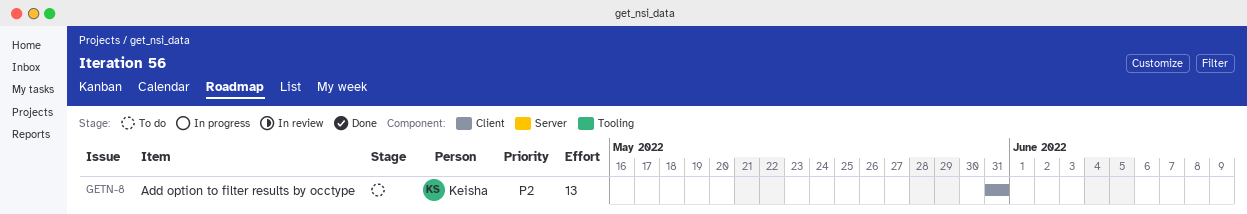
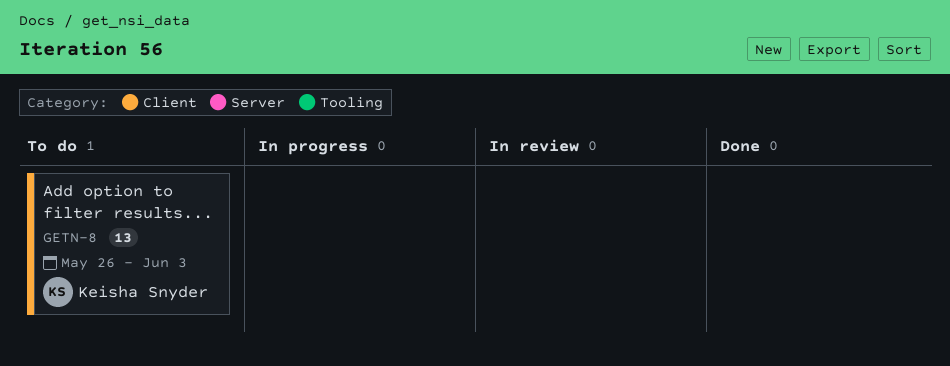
GETN-8, start: May 31 -> May 26
GETN-8, due: May 31 -> Jun 3

